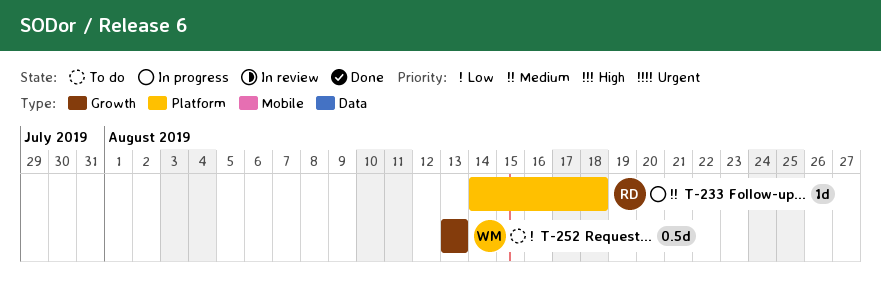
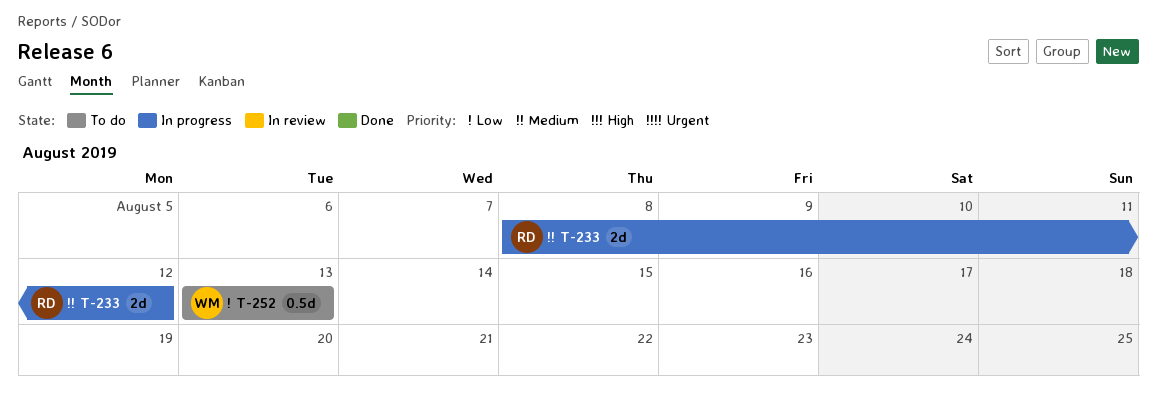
T-233, estimate: 1d -> 2d
T-233, start: Aug 14 -> Aug 8
T-233, due: Aug 18 -> Aug 12

